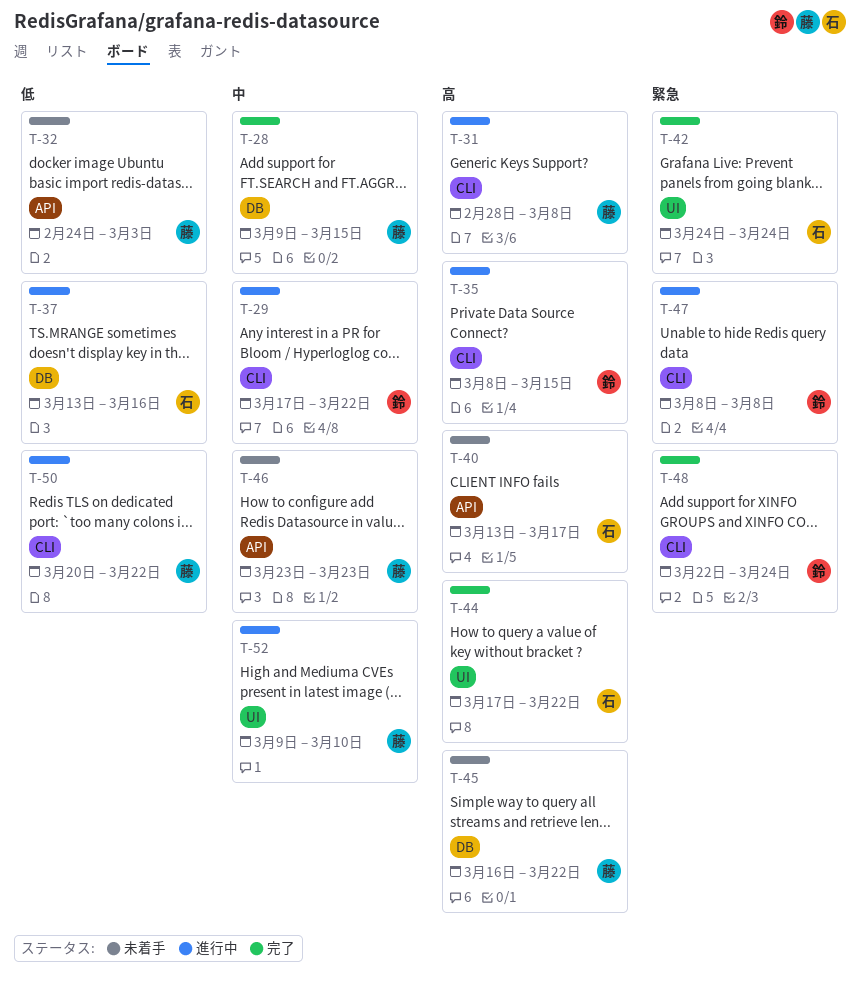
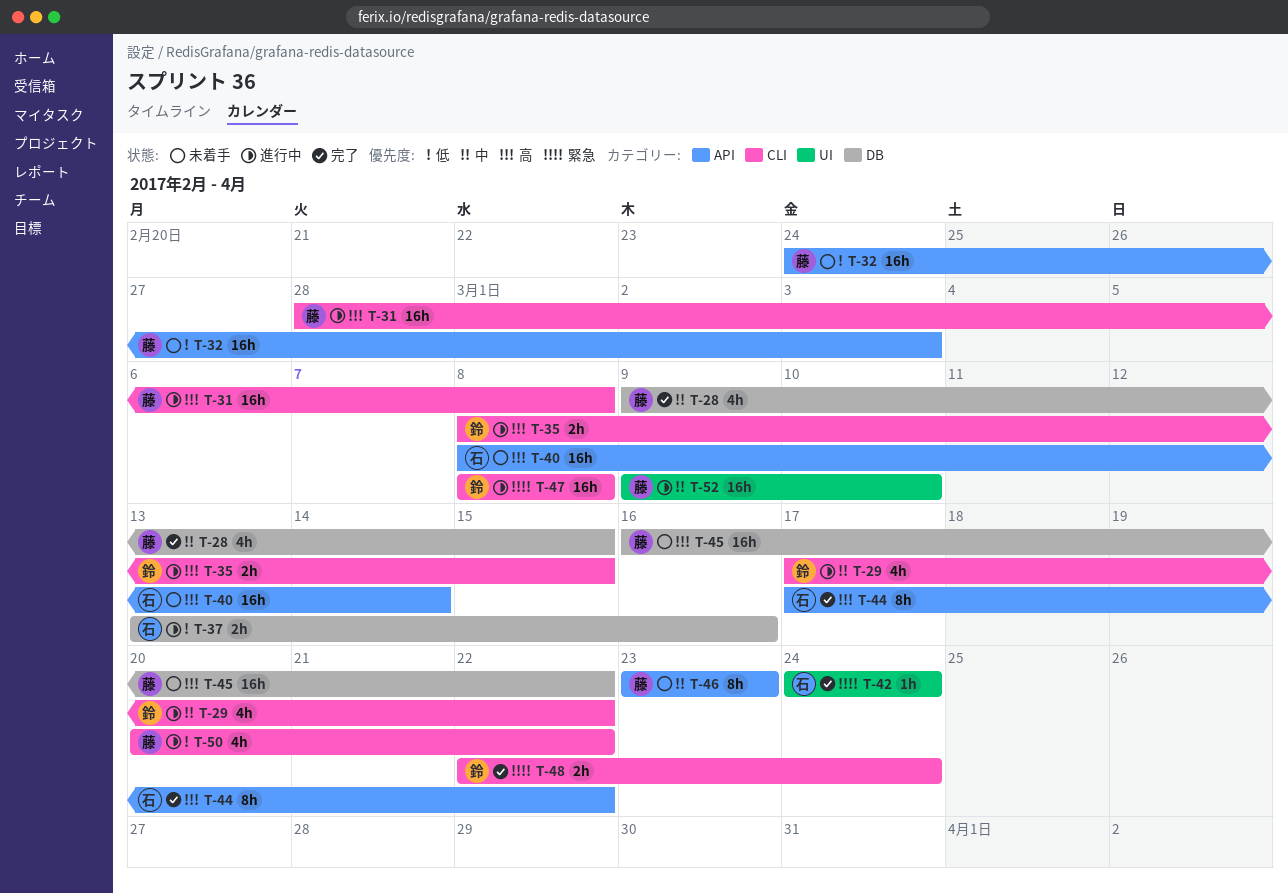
T-40, start: Mar 13 -> Mar 8
T-40, due: Mar 17 -> Mar 14
T-44, label: UI -> API

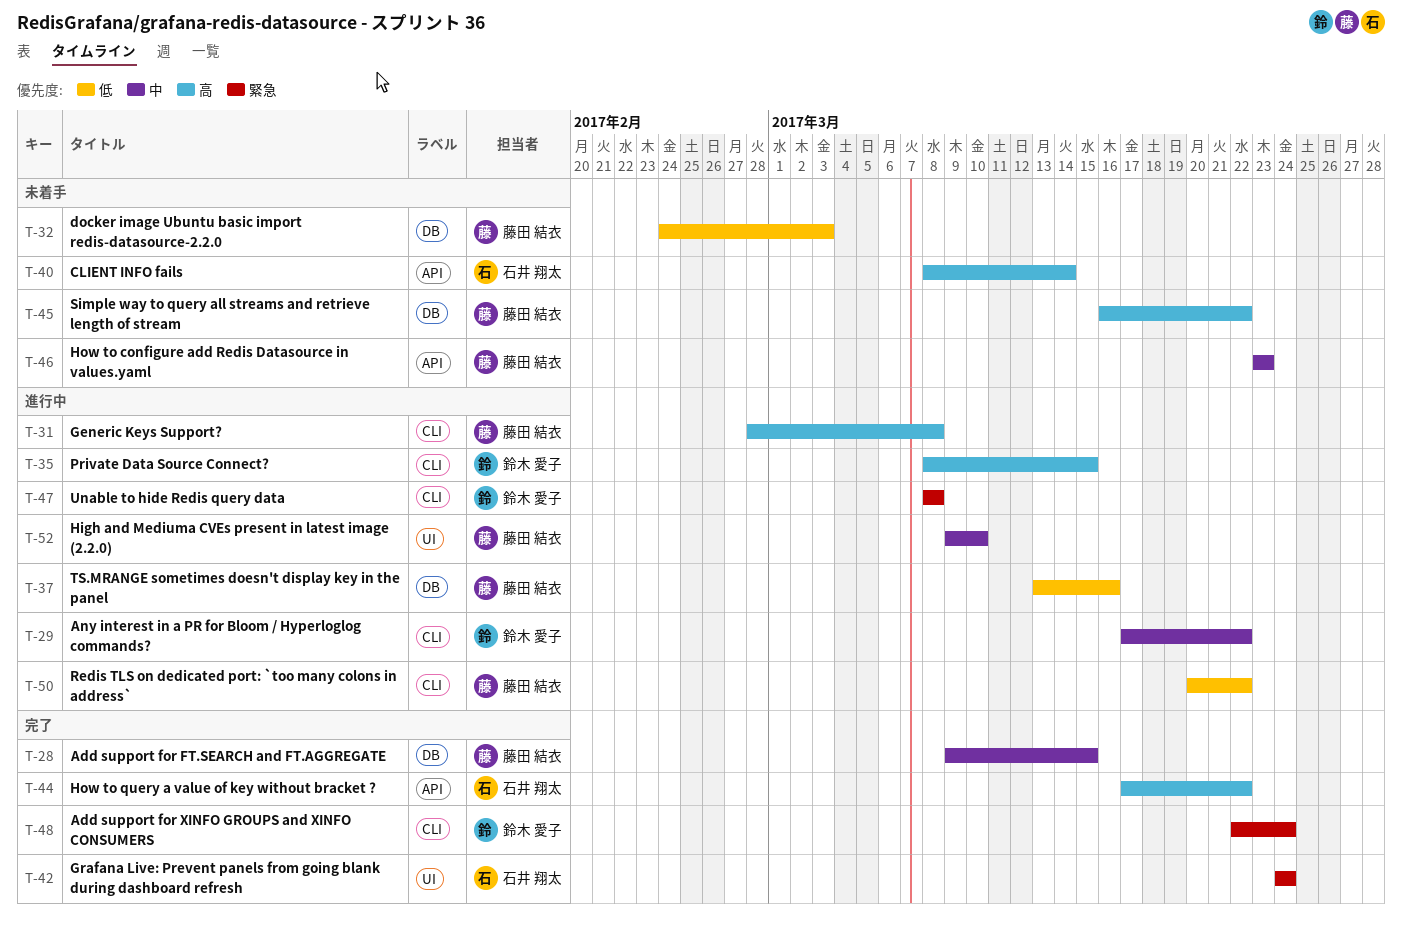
T-32, label: API -> DB
T-37, owner: 石井 翔太 -> 藤田 結衣

